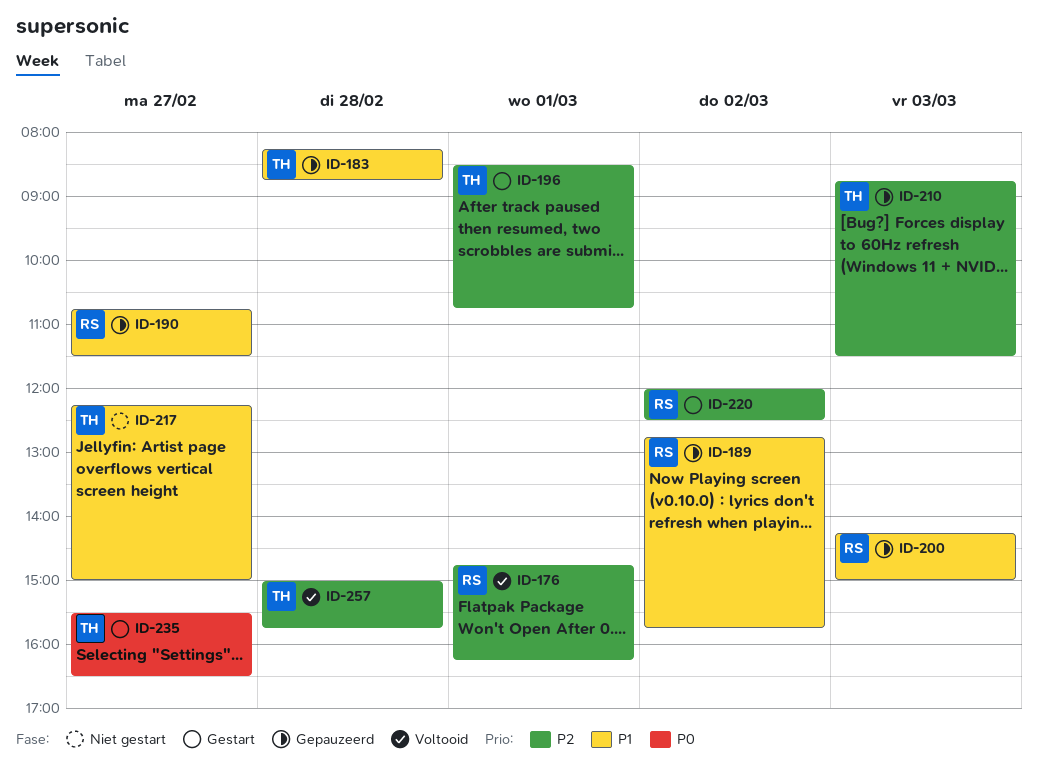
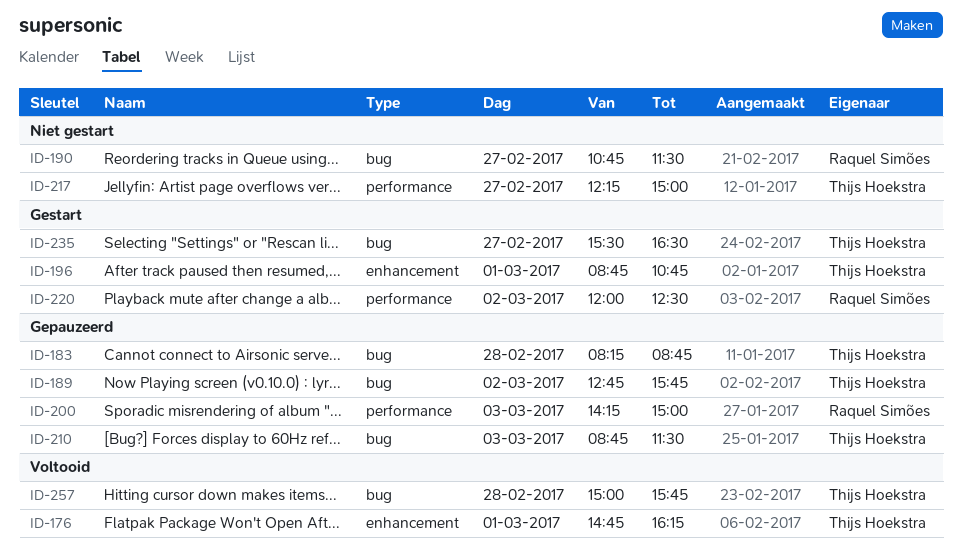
ID-176, owner: Raquel Simões -> Thijs Hoekstra
ID-189, owner: Raquel Simões -> Thijs Hoekstra
ID-190, status: Gepauzeerd -> Niet gestart
ID-196, begins: 08:30 -> 08:45

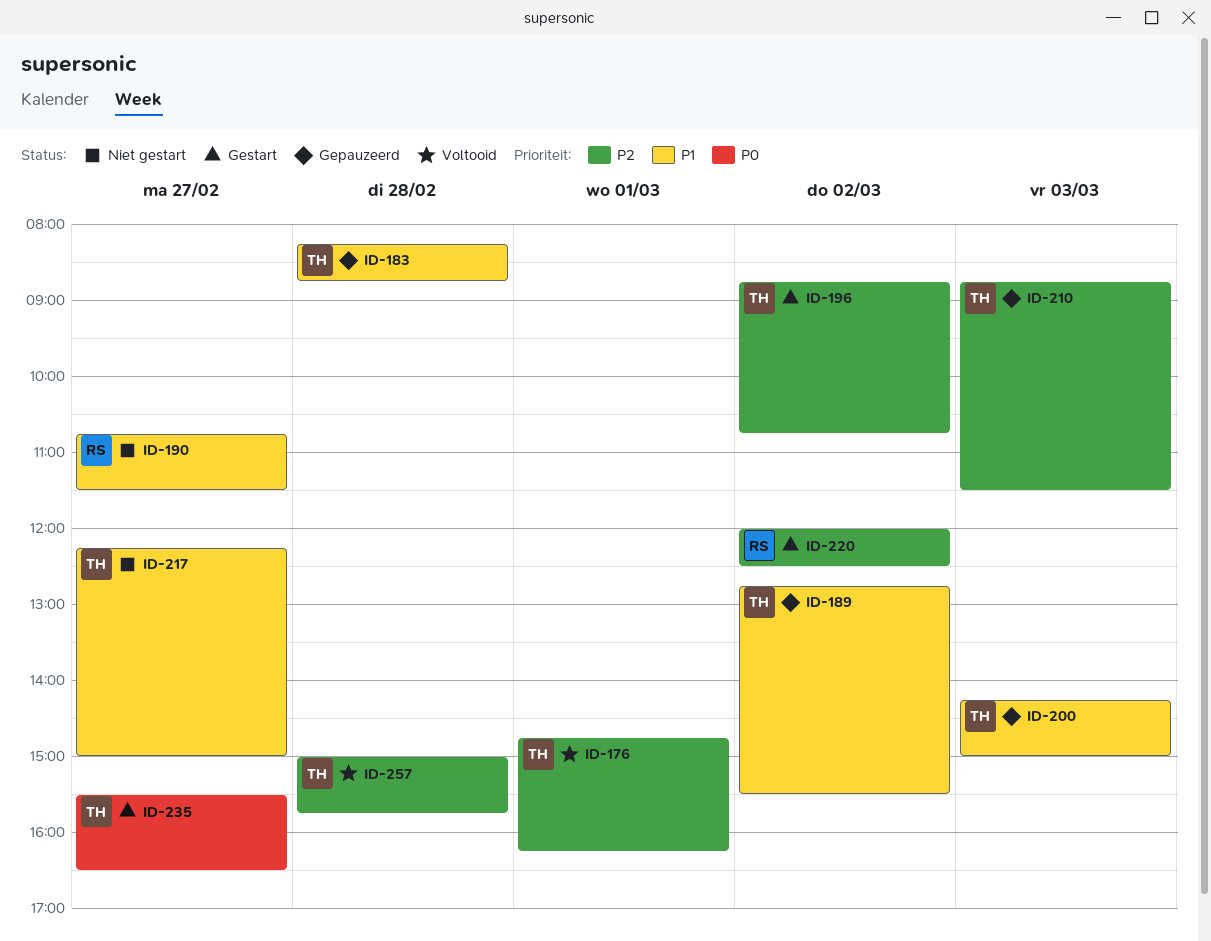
ID-189, ends: 15:45 -> 15:30
ID-196, day: Mar 1 -> Mar 2
ID-200, owner: Raquel Simões -> Thijs Hoekstra

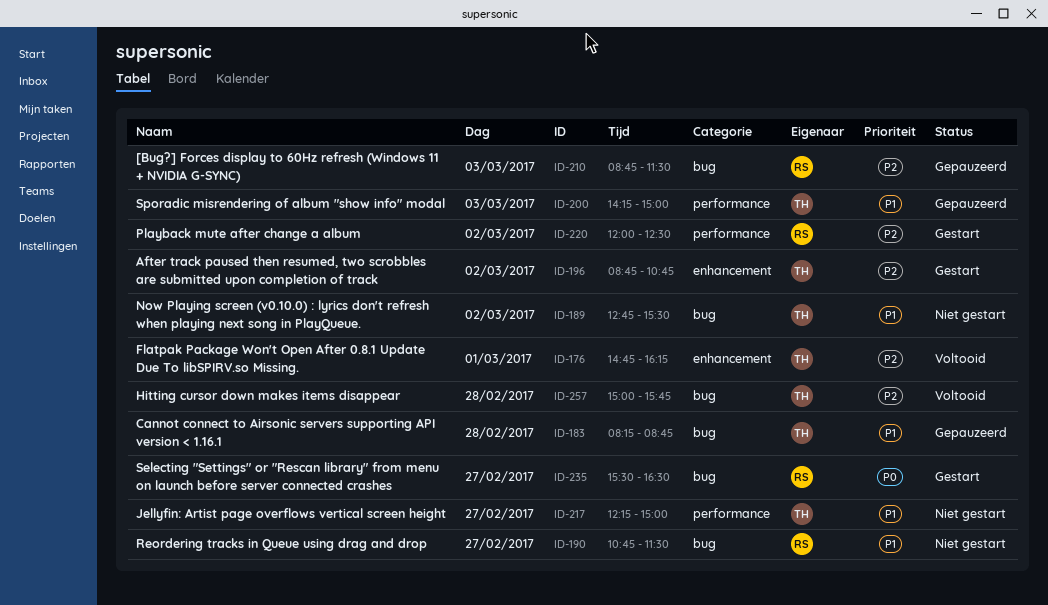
ID-189, status: Gepauzeerd -> Niet gestart
ID-210, owner: TH -> RS
ID-235, owner: TH -> RS

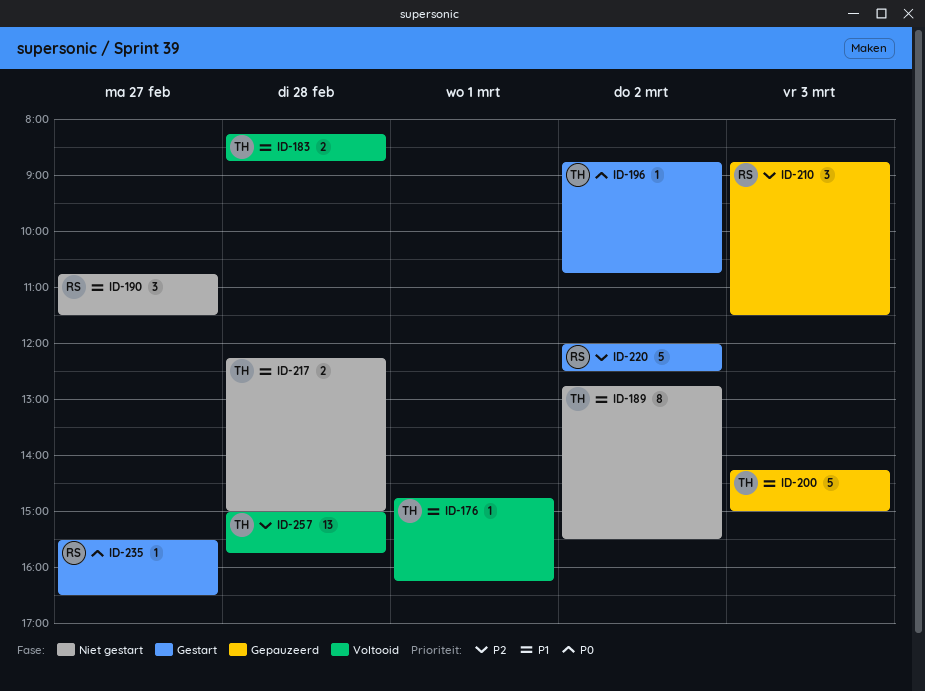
ID-176, priority: P2 -> P1
ID-183, status: Gepauzeerd -> Voltooid
ID-196, priority: P2 -> P0
ID-217, day: Feb 27 -> Feb 28

